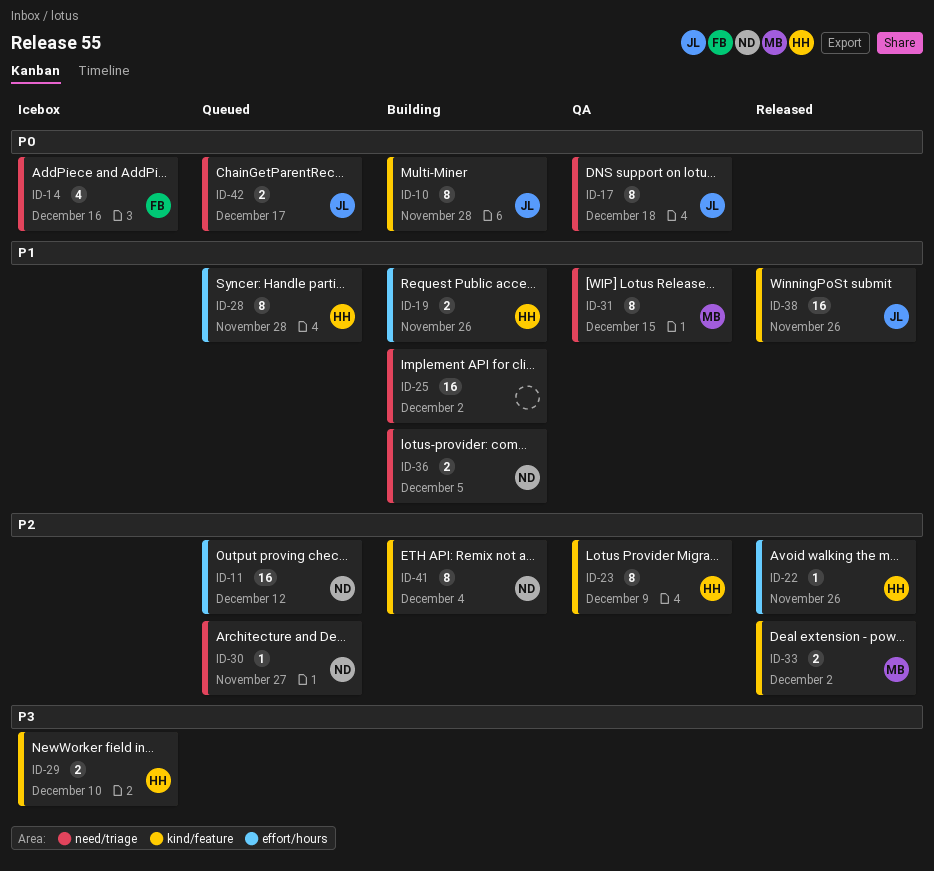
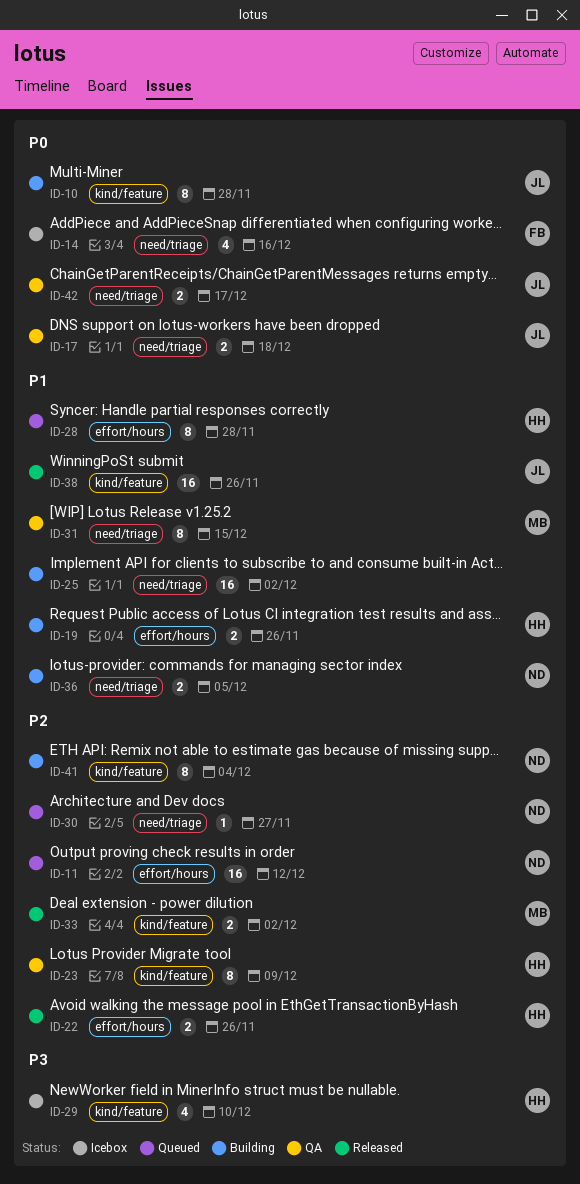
ID-17, estimate: 8 -> 2
ID-22, estimate: 1 -> 2
ID-29, estimate: 2 -> 4
ID-42, status: Queued -> QA

